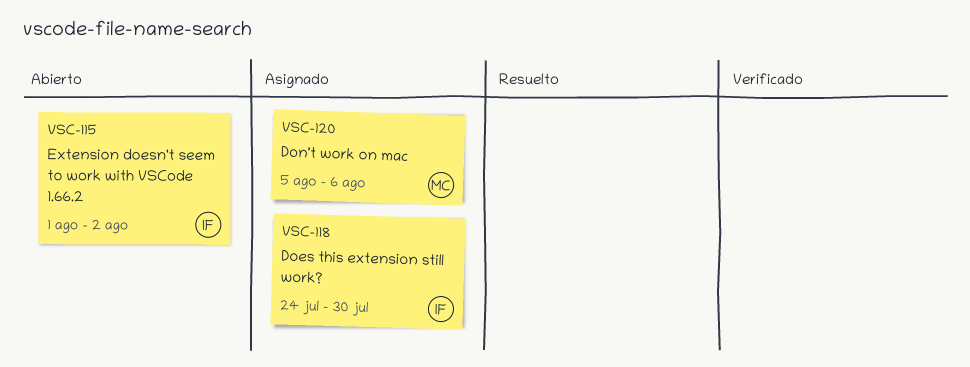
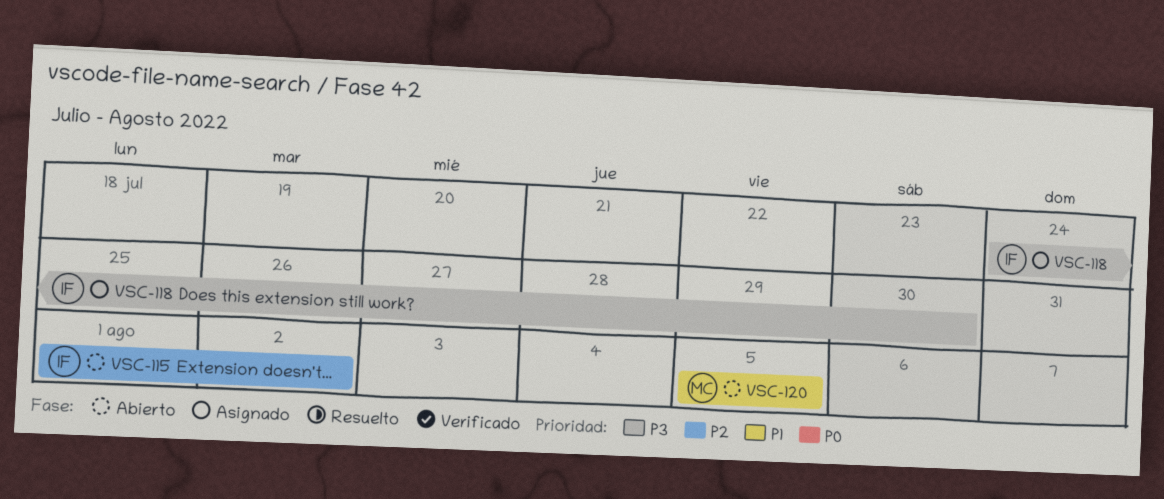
VSC-120, status: Asignado -> Abierto
VSC-120, due: Aug 6 -> Aug 5

